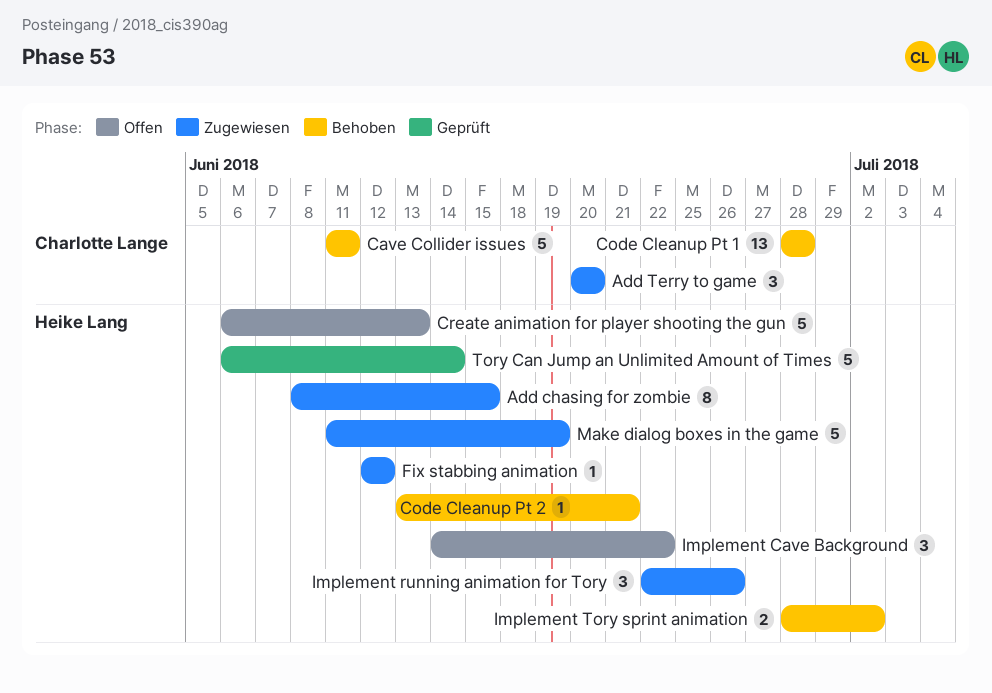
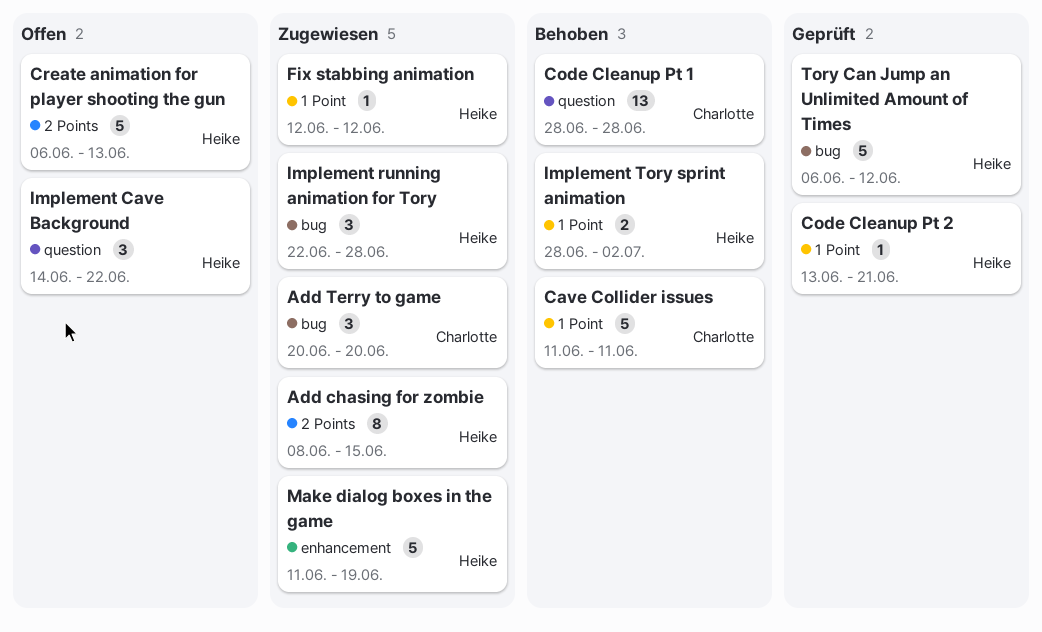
Code Cleanup Pt 2, status: Behoben -> Geprüft
Implement running animation for Tory, due: Jun 26 -> Jun 28
Tory Can Jump an Unlimited Amount of Times, due: Jun 14 -> Jun 12

